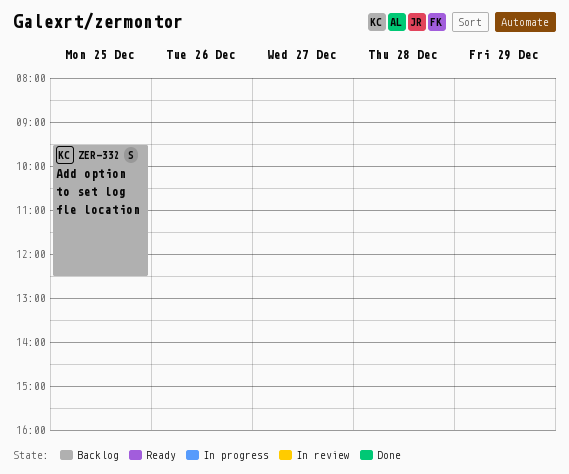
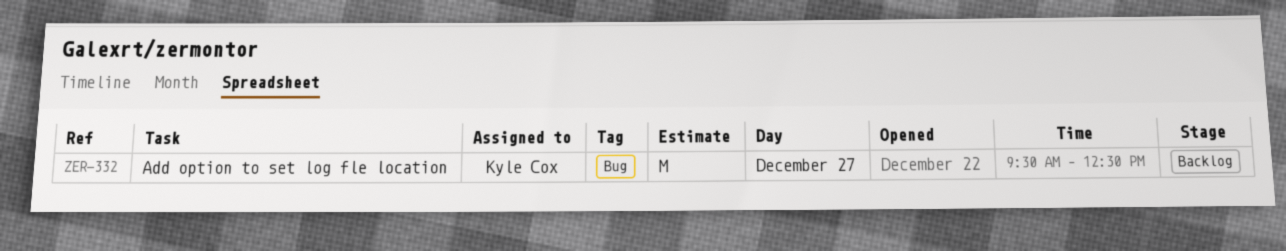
ZER-332, estimate: S -> M
ZER-332, day: Dec 25 -> Dec 27

